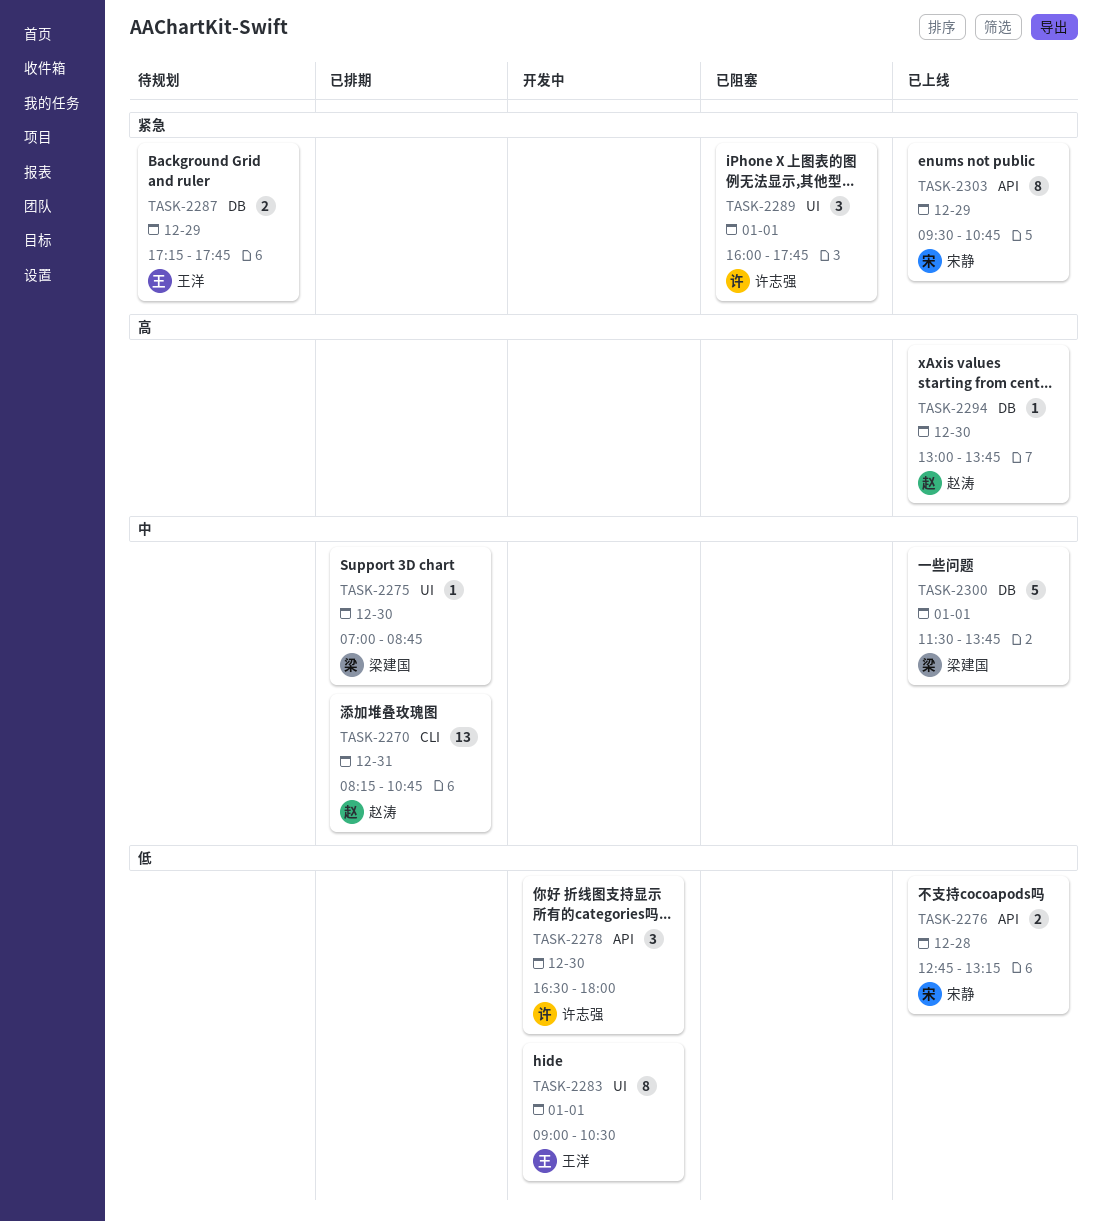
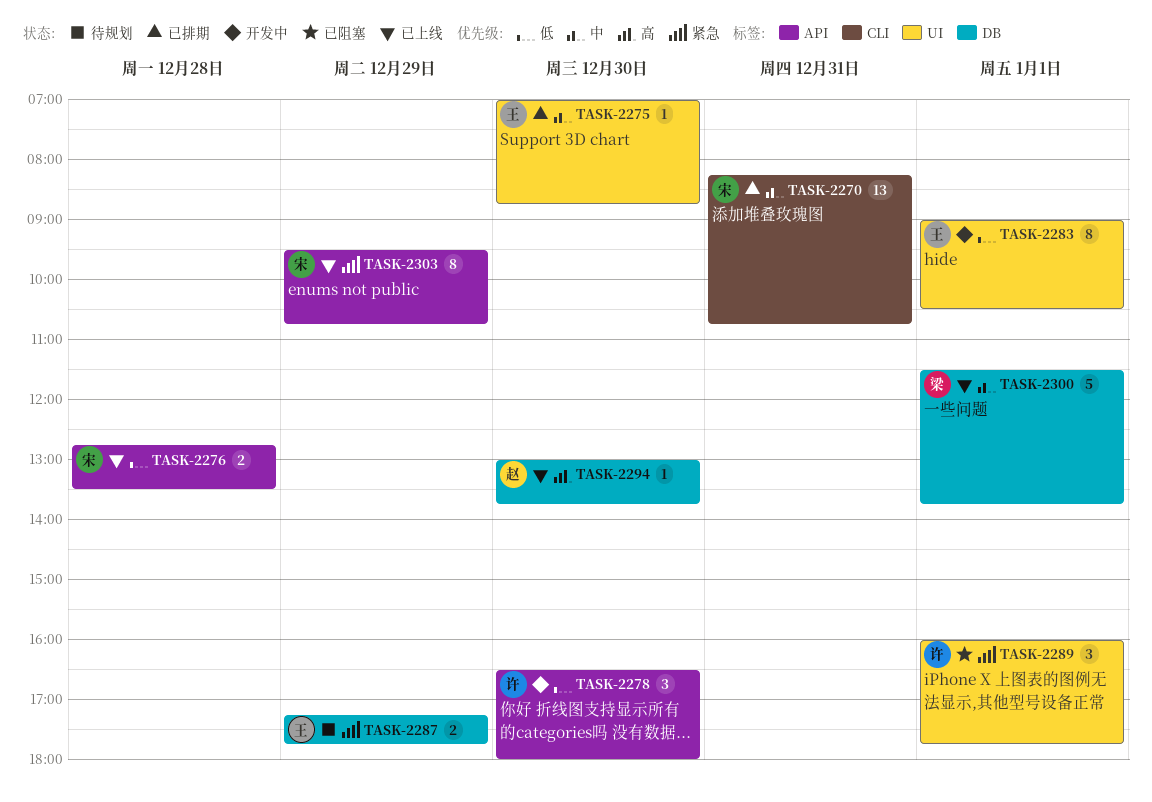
TASK-2270, owner: 赵涛 -> 宋静
TASK-2275, owner: 梁建国 -> 王洋
TASK-2276, ends: 13:15 -> 13:30

